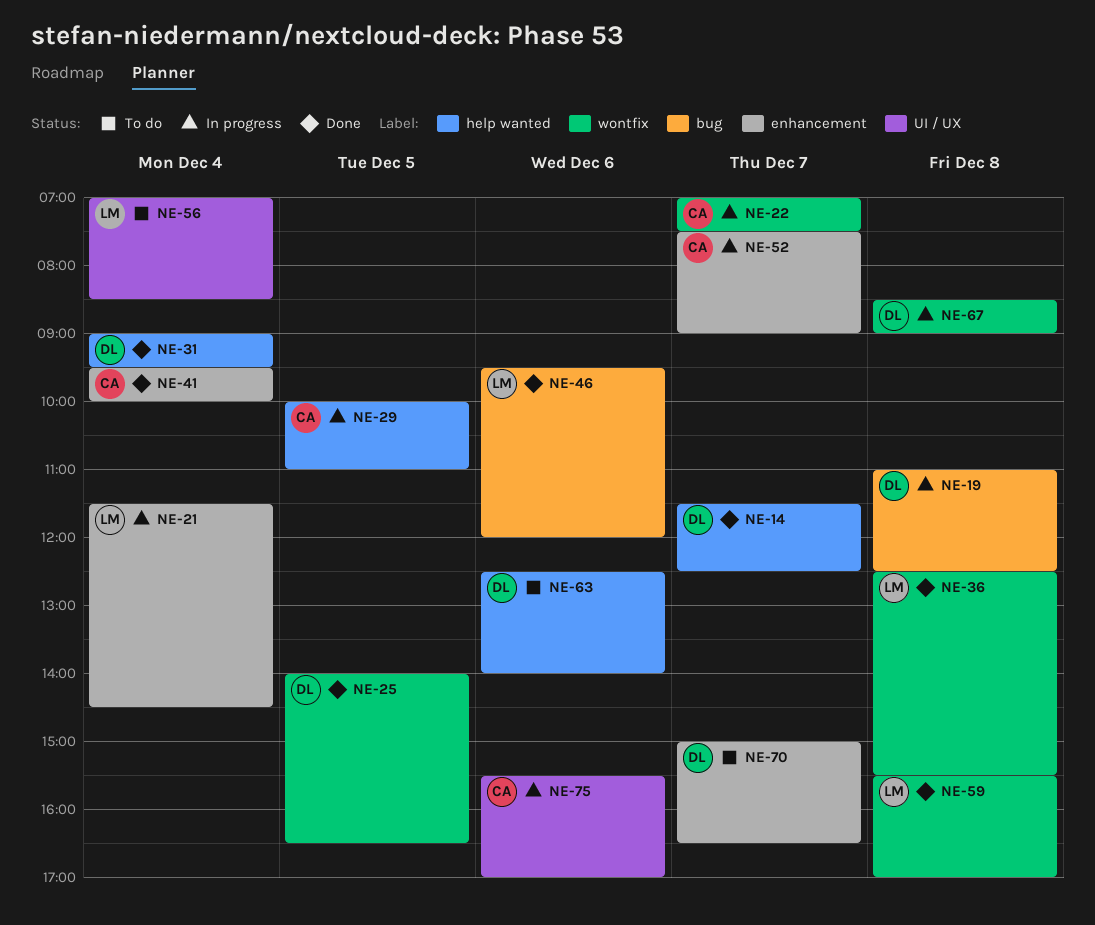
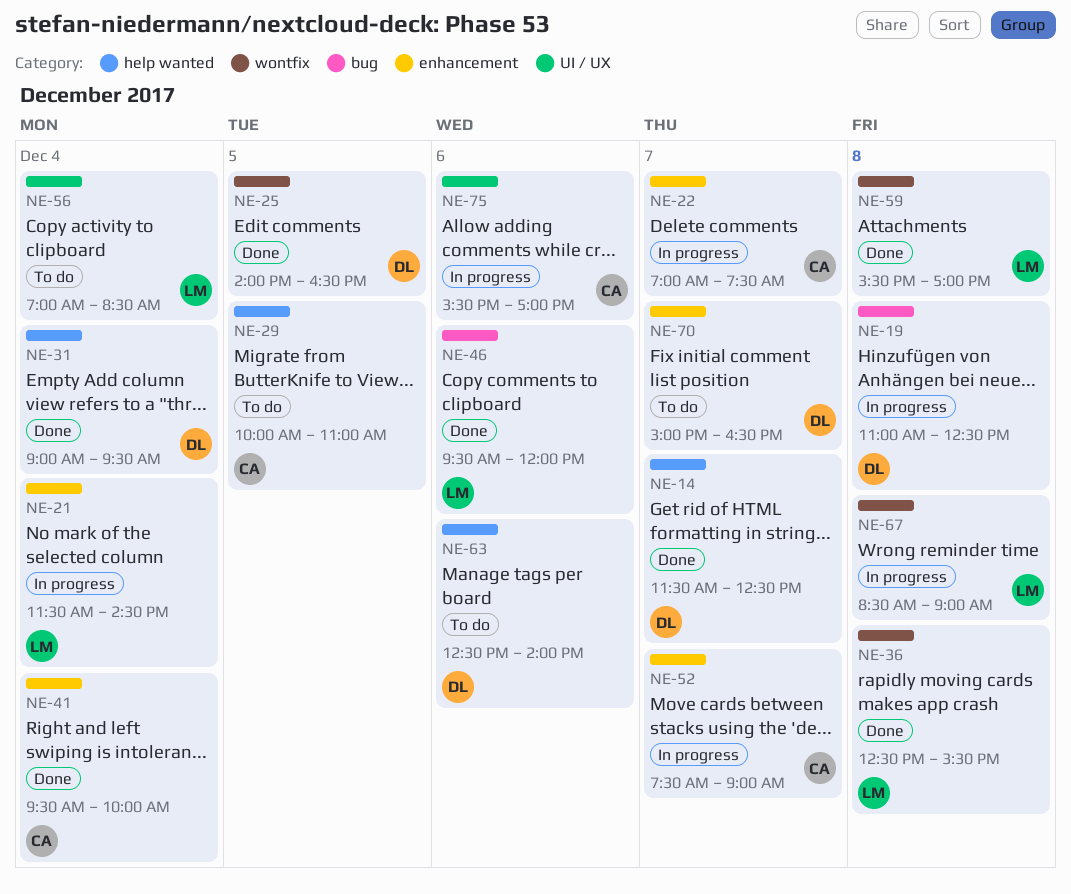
NE-22, label: wontfix -> enhancement
NE-29, status: In progress -> To do
NE-67, owner: DL -> LM

